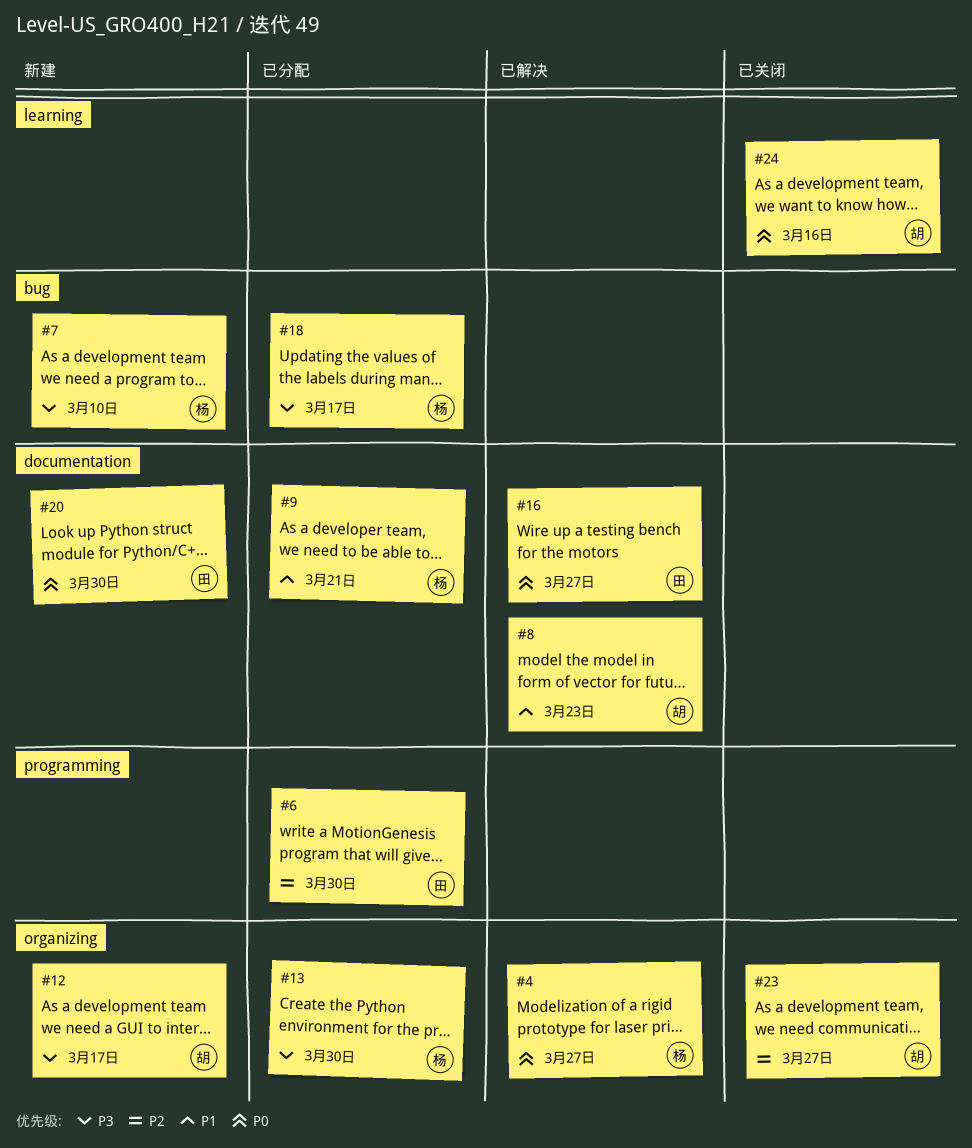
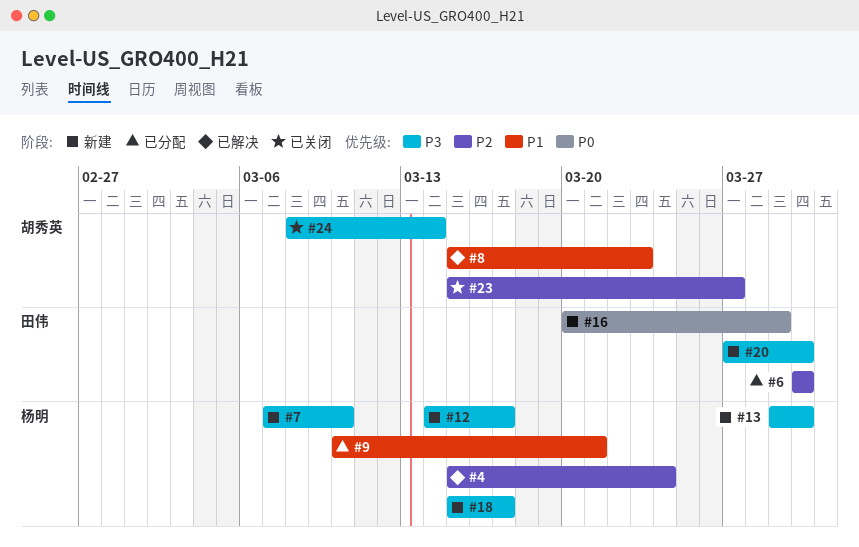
#4, priority: P0 -> P2
#4, due: Mar 27 -> Mar 24
#12, owner: 胡秀英 -> 杨明
#13, status: 已分配 -> 新建
#16, status: 已解决 -> 新建
#16, due: Mar 27 -> Mar 29
#18, status: 已分配 -> 新建
#20, priority: P0 -> P3
#24, priority: P0 -> P3
#24, due: Mar 16 -> Mar 14

